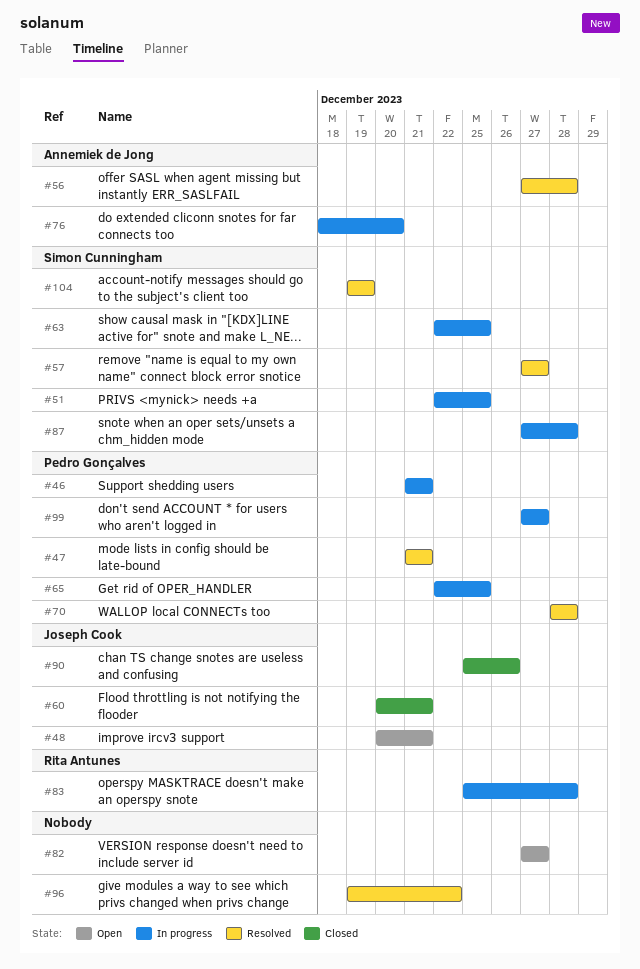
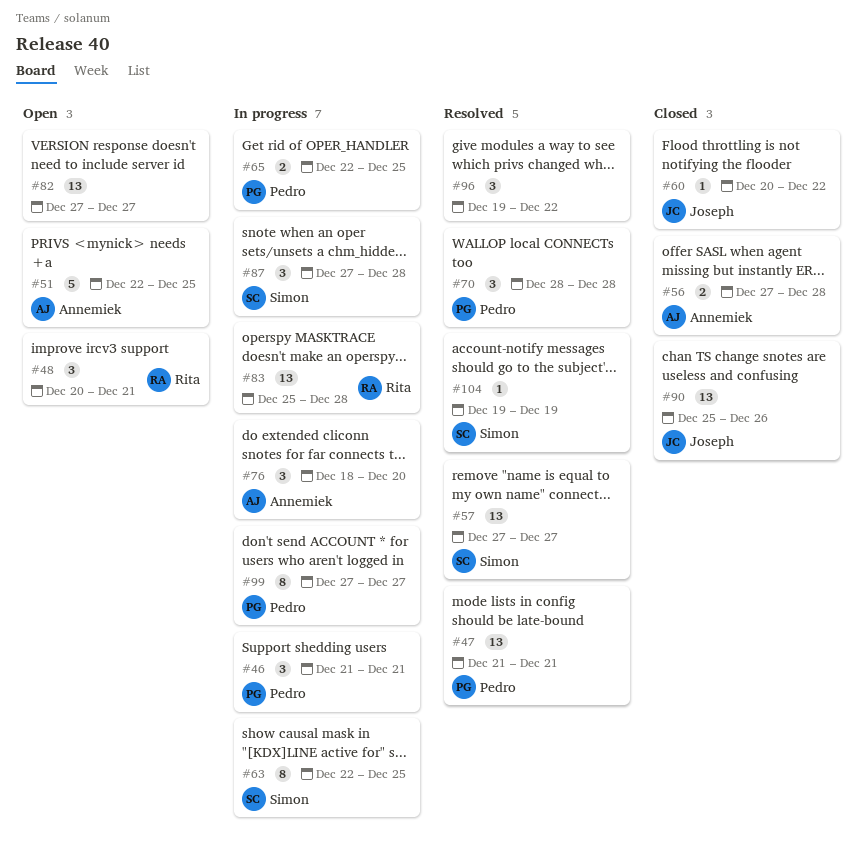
#48, owner: Joseph Cook -> Rita Antunes
#51, status: In progress -> Open
#51, owner: Simon Cunningham -> Annemiek de Jong
#56, status: Resolved -> Closed
#60, due: Dec 21 -> Dec 22

